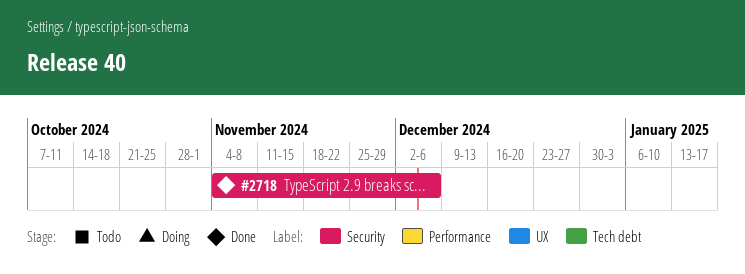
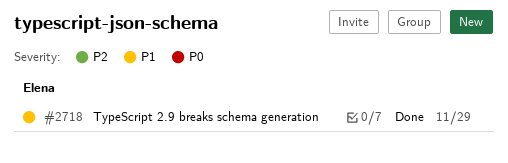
#2718, due: Dec 6 -> Nov 29

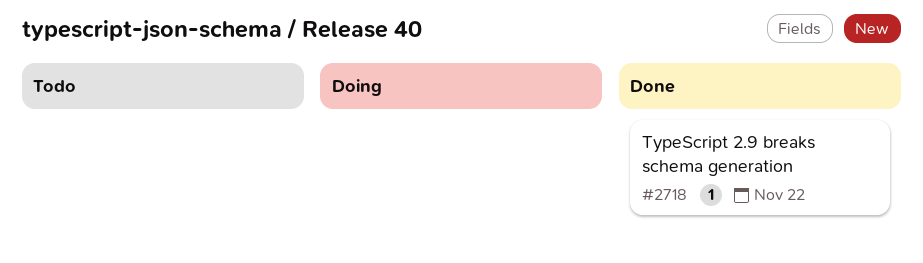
#2718, due: Nov 29 -> Nov 22

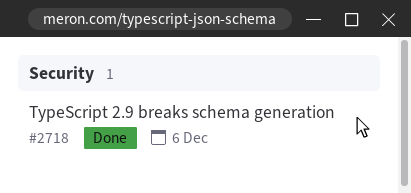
#2718, due: Nov 22 -> Dec 6

